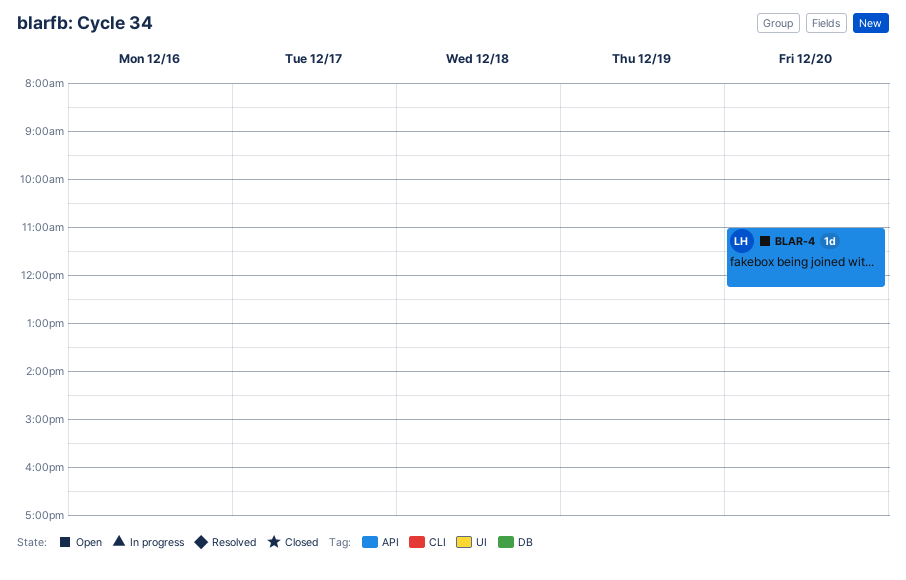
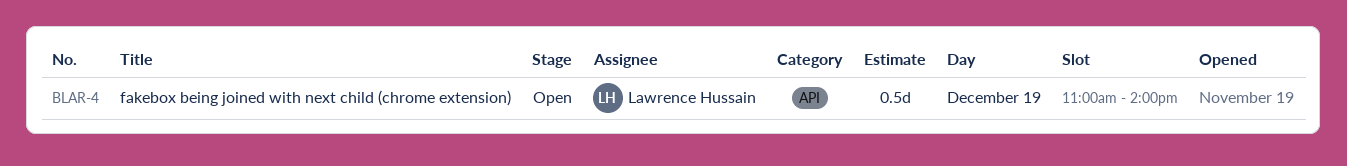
BLAR-4, estimate: 1d -> 0.5d
BLAR-4, day: Dec 20 -> Dec 19
BLAR-4, ends: 12:15 -> 14:00

